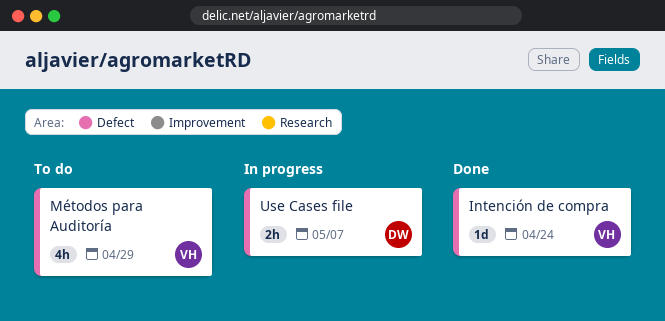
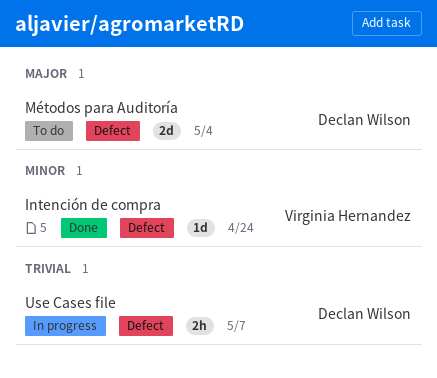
Métodos para Auditoría, owner: Virginia Hernandez -> Declan Wilson
Métodos para Auditoría, estimate: 4h -> 2d
Métodos para Auditoría, due: Apr 29 -> May 4

